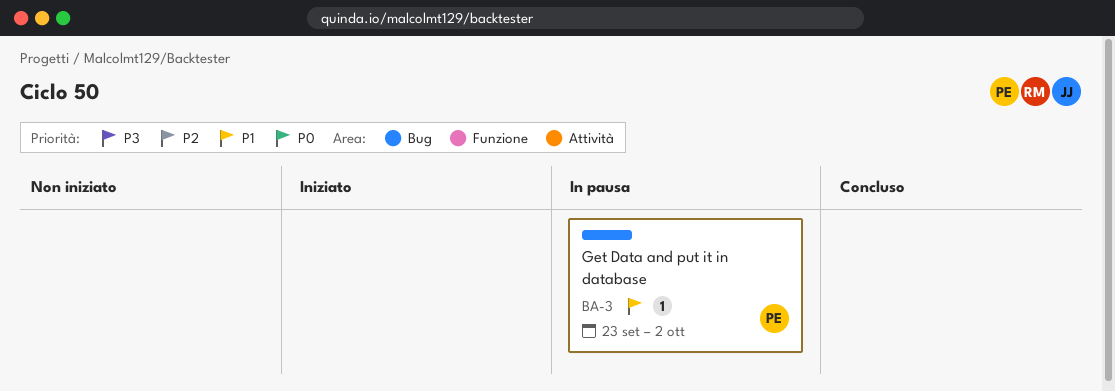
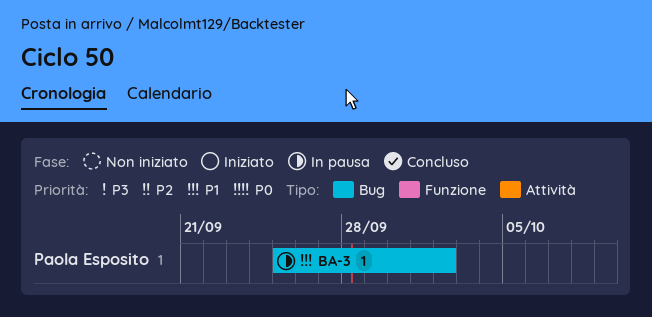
BA-3, start: Sep 23 -> Sep 25

